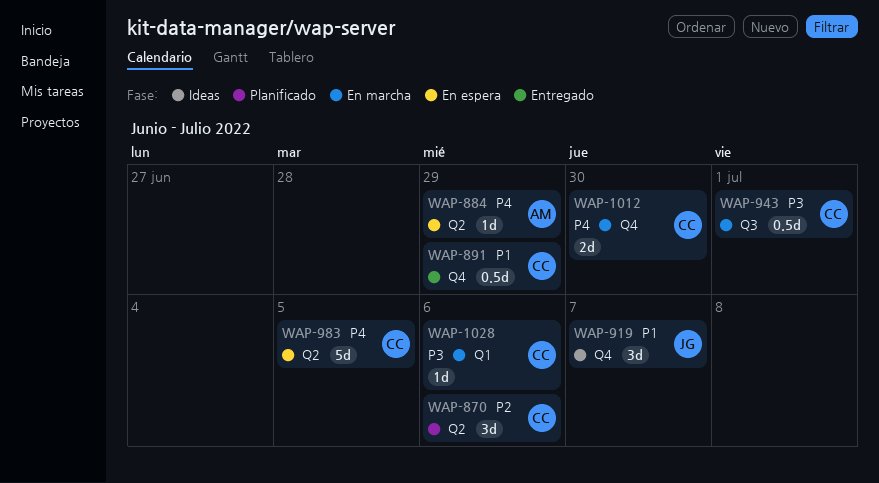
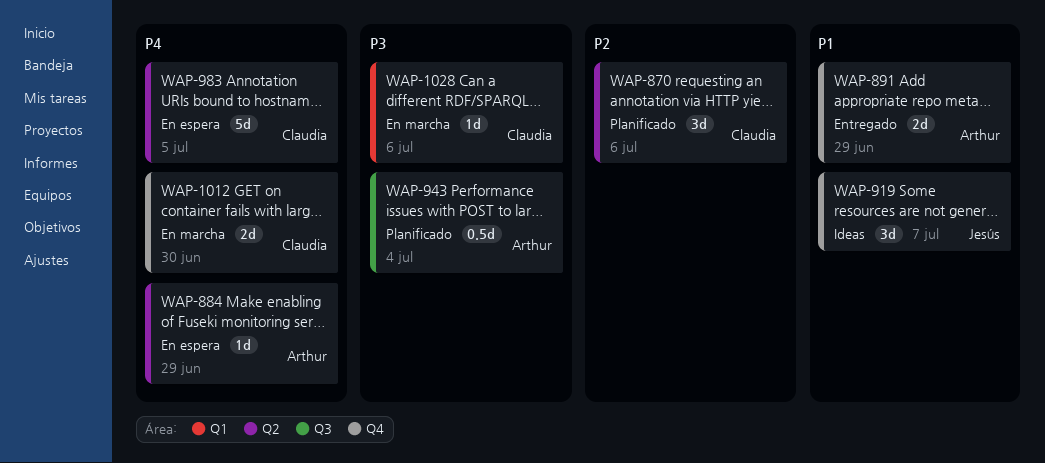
WAP-891, owner: Claudia -> Arthur
WAP-891, estimate: 0.5d -> 2d
WAP-943, status: En marcha -> Planificado
WAP-943, owner: Claudia -> Arthur
WAP-943, due: Jul 1 -> Jul 4

